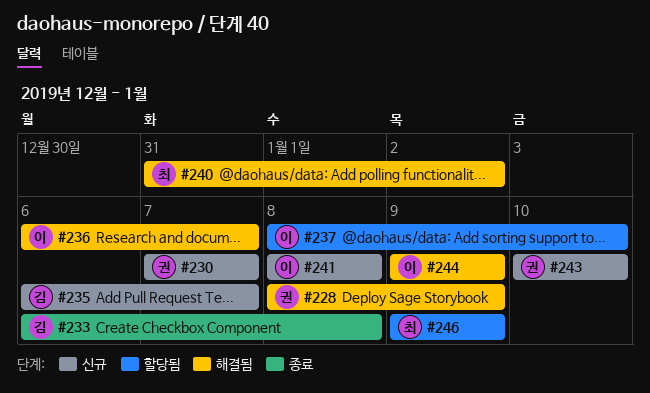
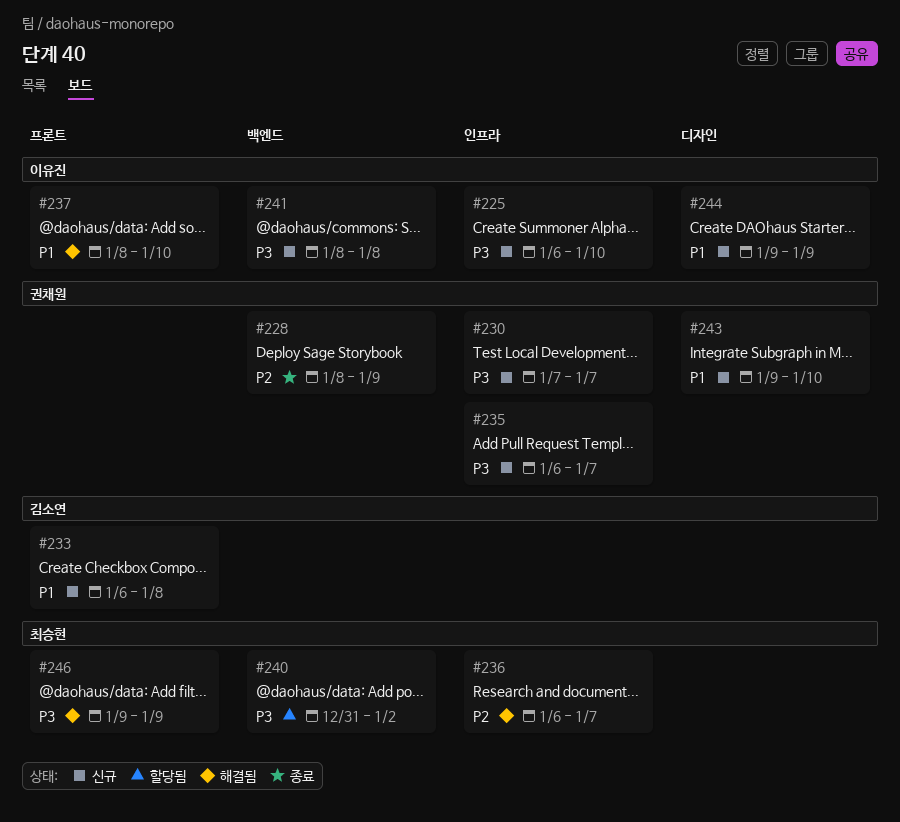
#225: none -> present
#228, status: 해결됨 -> 종료
#233, status: 종료 -> 신규
#235, owner: 김소연 -> 권채원
#236, owner: 이유진 -> 최승현
#237, status: 할당됨 -> 해결됨
#240, status: 해결됨 -> 할당됨
#243, start: Jan 10 -> Jan 9
#244, status: 해결됨 -> 신규
#246, status: 할당됨 -> 해결됨

